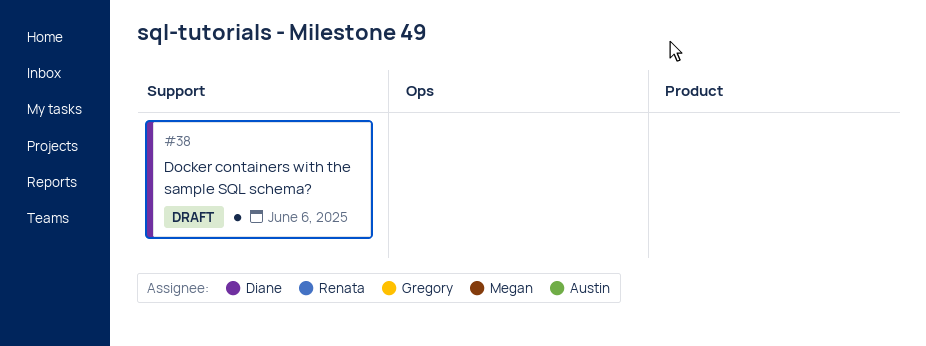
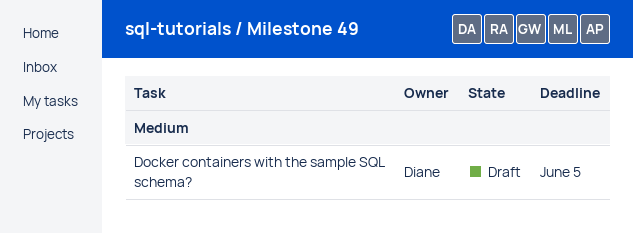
Docker containers with the sample SQL schema?, due: Jun 6 -> Jun 5

